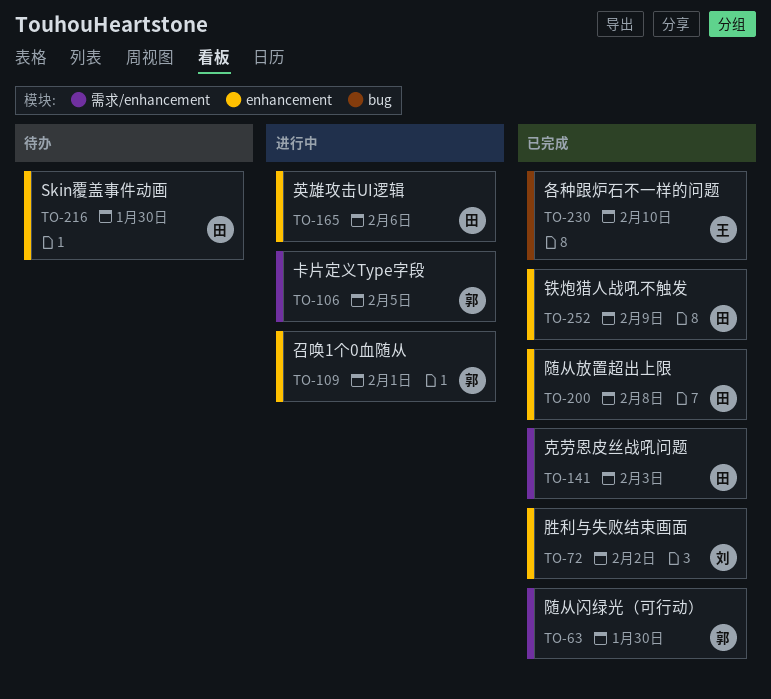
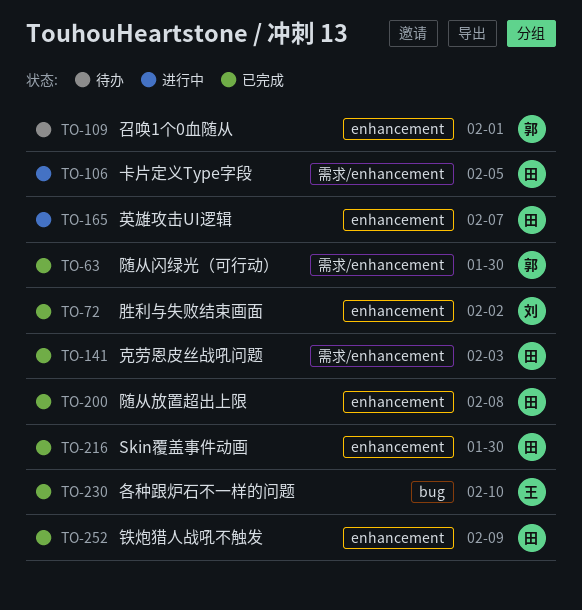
TO-106, owner: 郭 -> 田
TO-109, status: 进行中 -> 待办
TO-165, due: Feb 6 -> Feb 7
TO-216, status: 待办 -> 已完成

